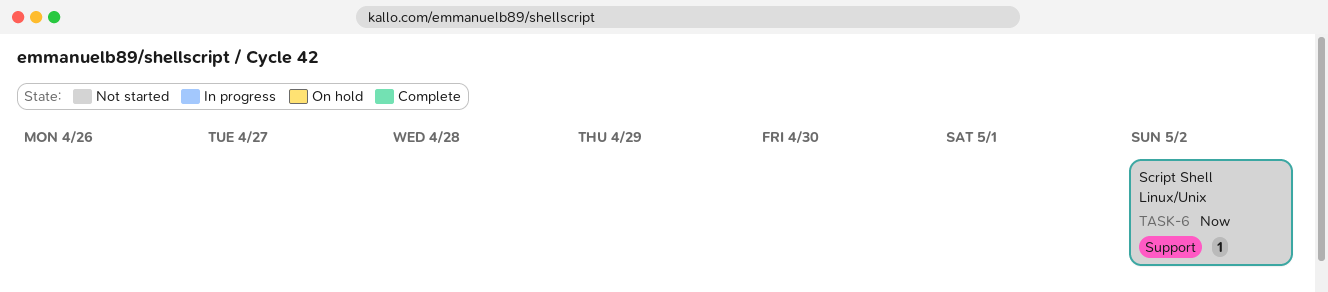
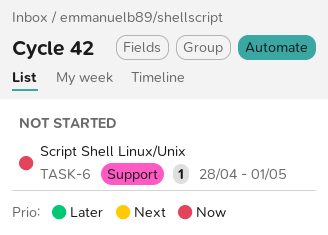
TASK-6, due: May 2 -> May 1

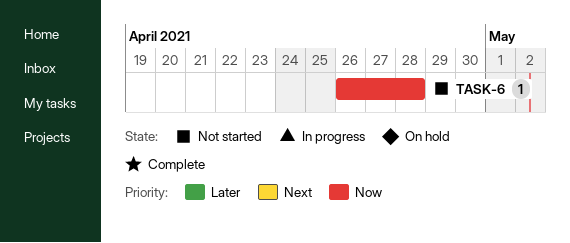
TASK-6, start: Apr 28 -> Apr 26
TASK-6, due: May 1 -> Apr 28

